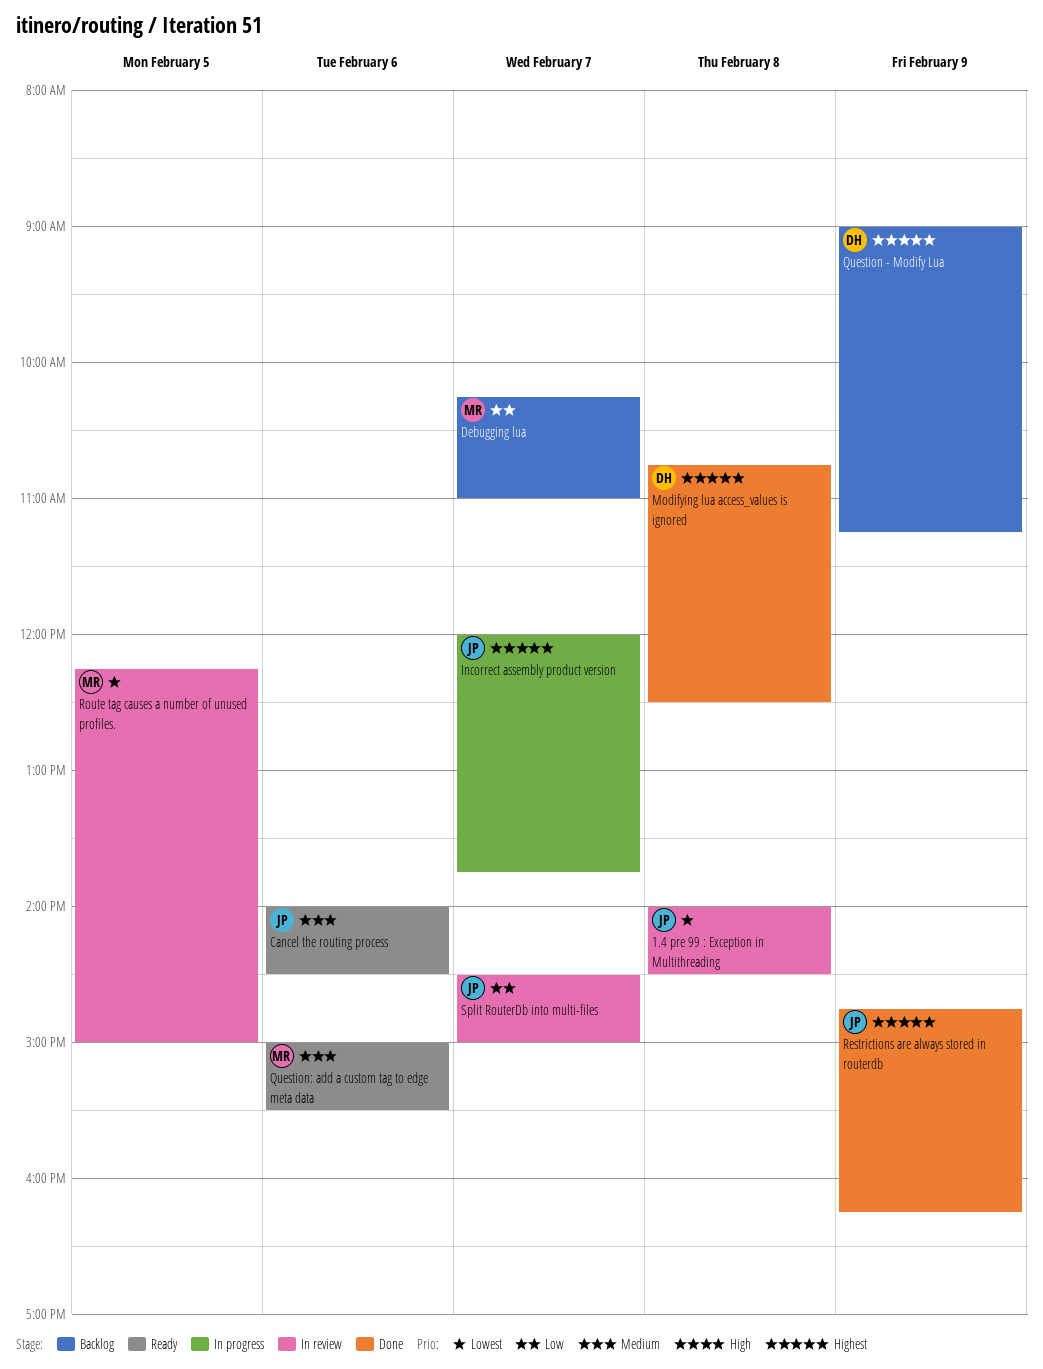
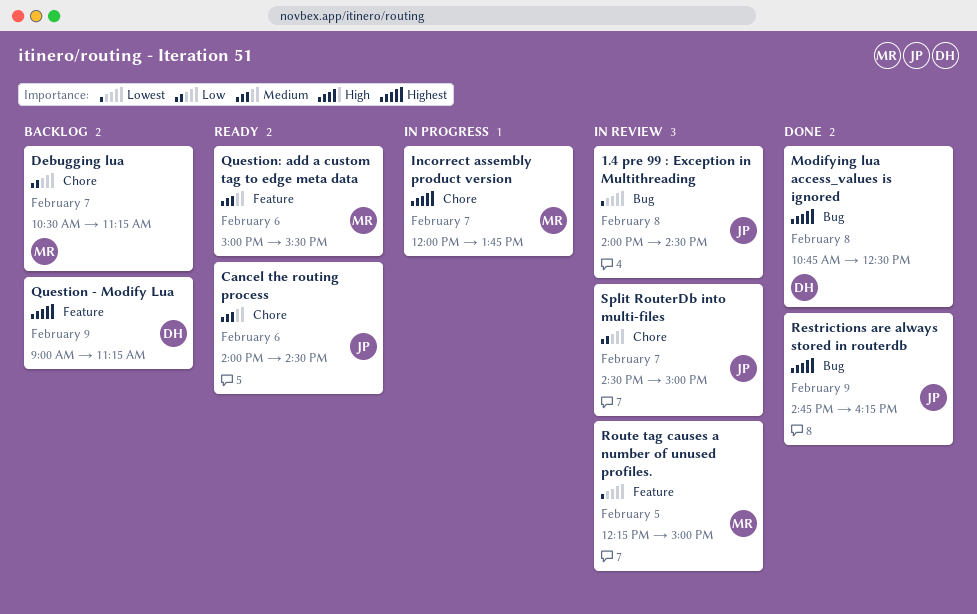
Debugging lua, begins: 10:15 -> 10:30
Debugging lua, ends: 11:00 -> 11:15
Incorrect assembly product version, owner: JP -> MR

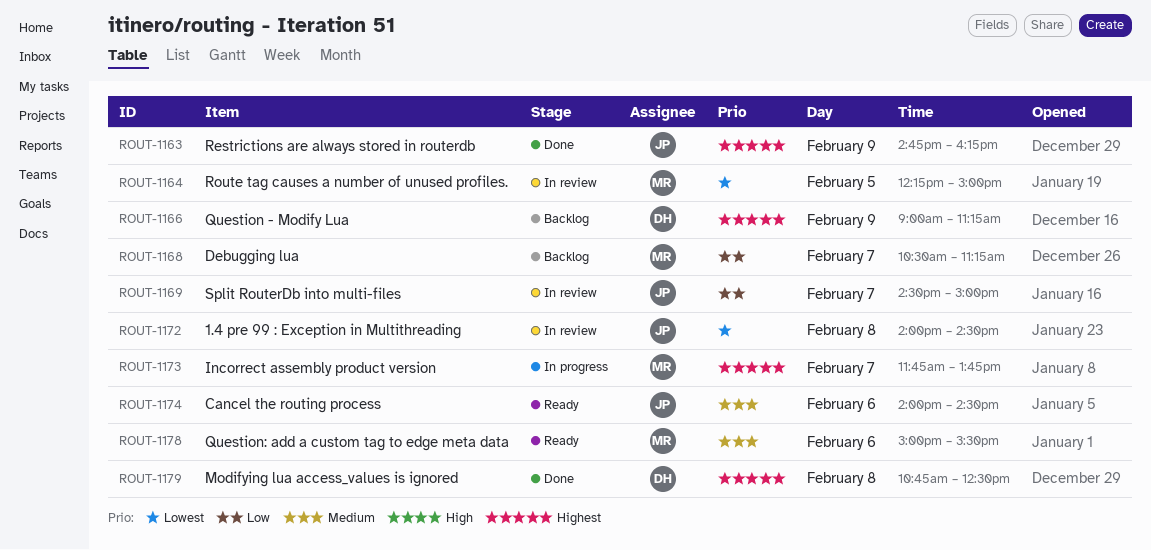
Incorrect assembly product version, begins: 12:00 -> 11:45

